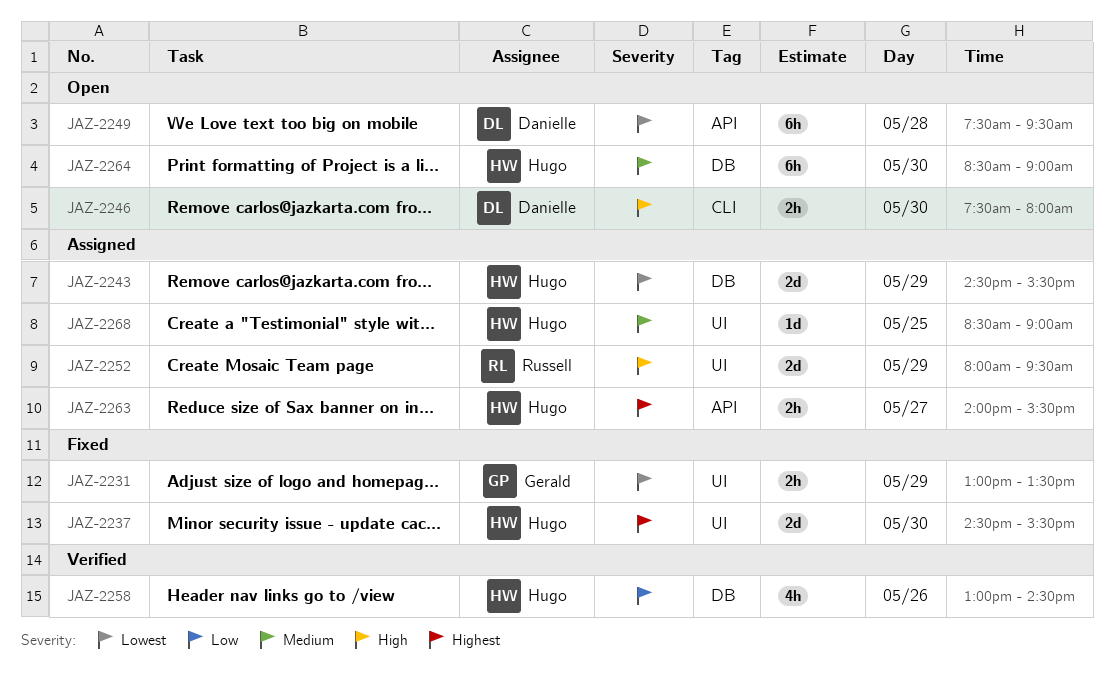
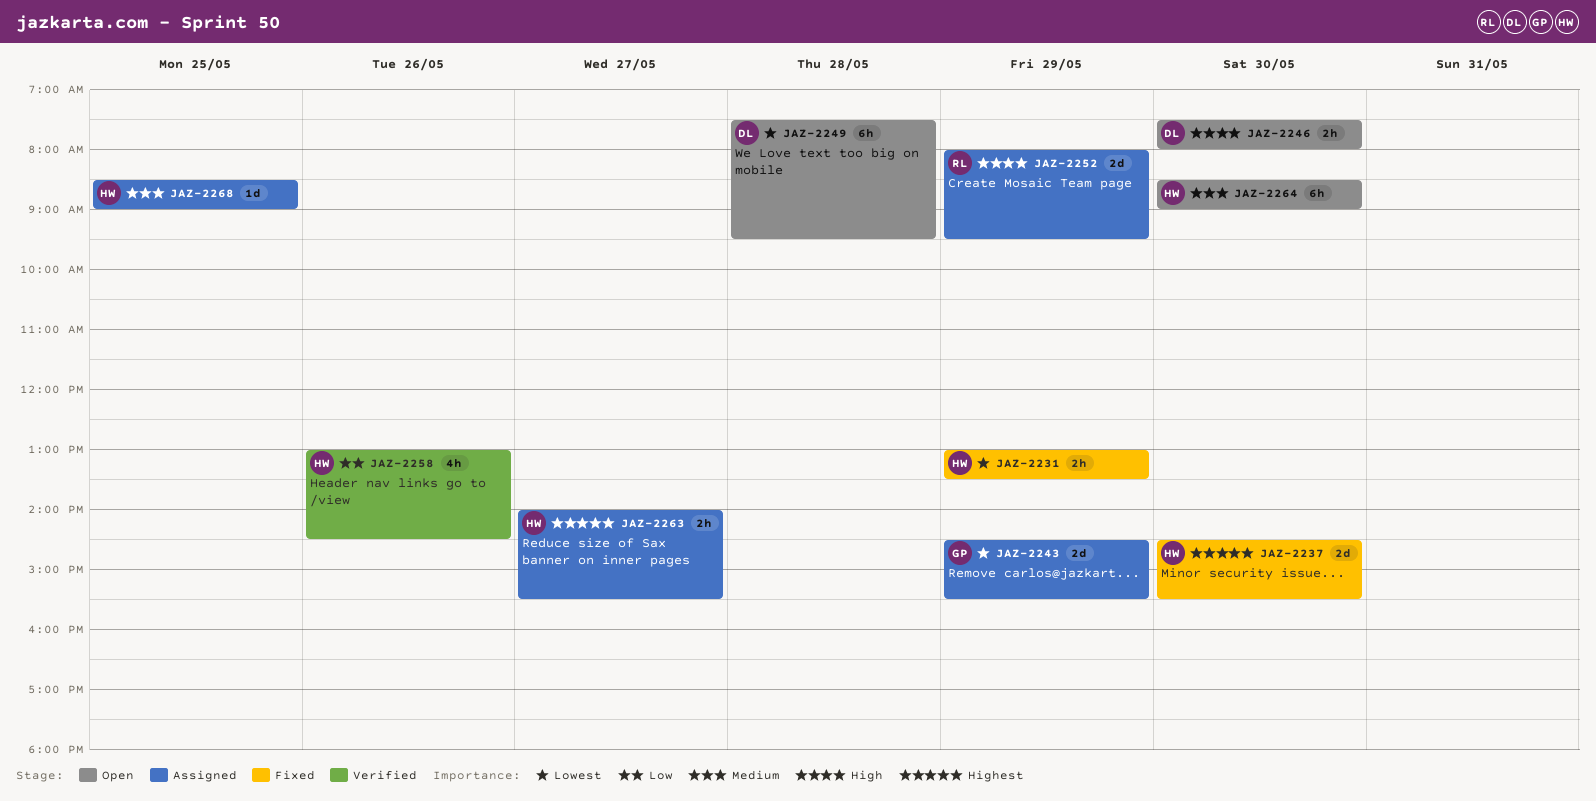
JAZ-2231, owner: Gerald -> Hugo
JAZ-2243, owner: Hugo -> Gerald

